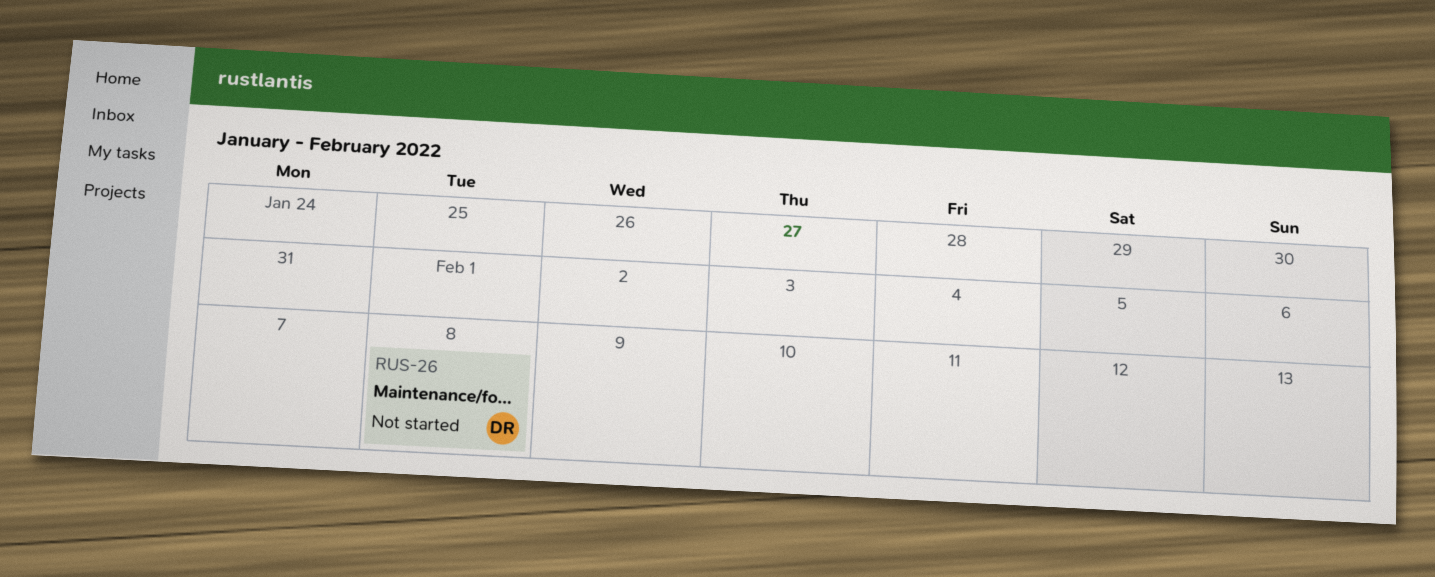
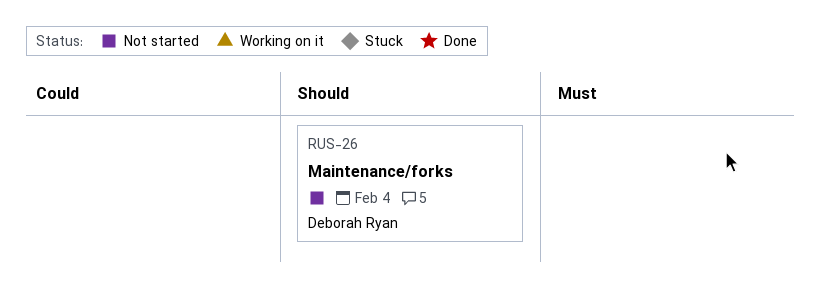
RUS-26, due: Feb 8 -> Feb 4

